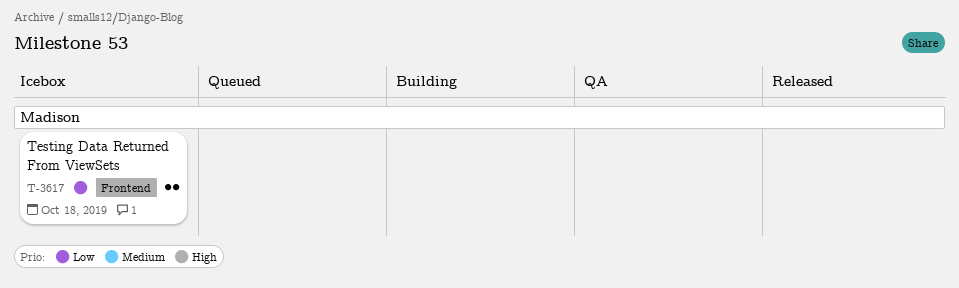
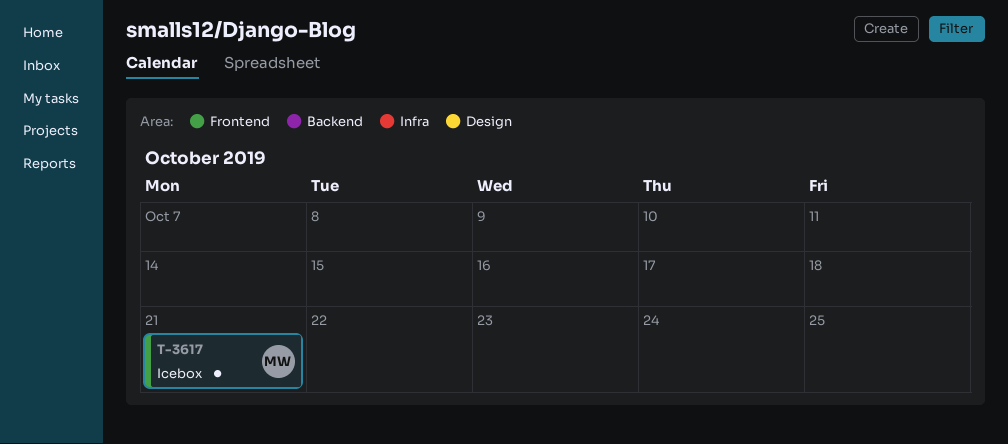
T-3617, estimate: 2 -> 1
T-3617, due: Oct 18 -> Oct 21

